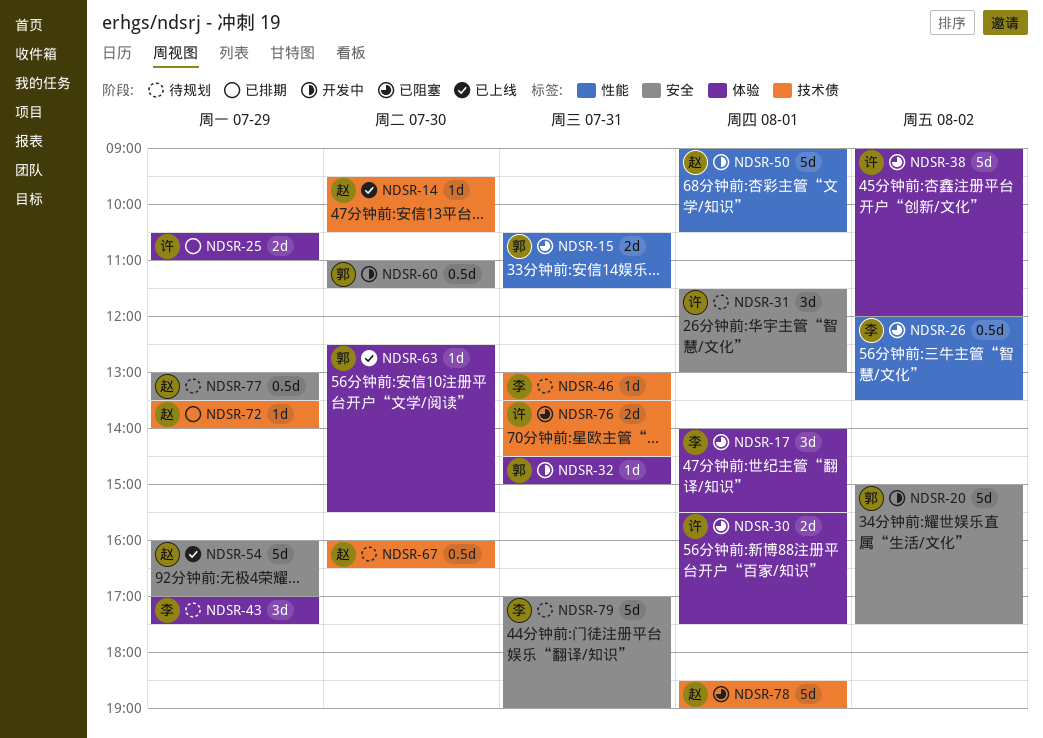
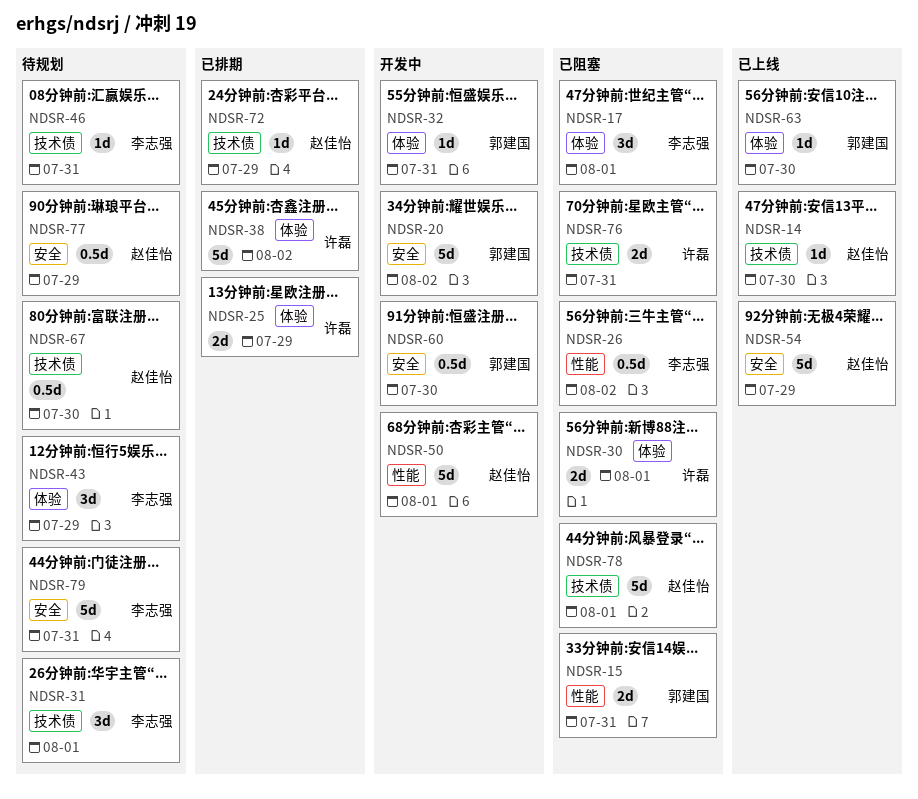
NDSR-31, owner: 许磊 -> 李志强
NDSR-31, label: 安全 -> 技术债
NDSR-38, status: 已阻塞 -> 已排期

